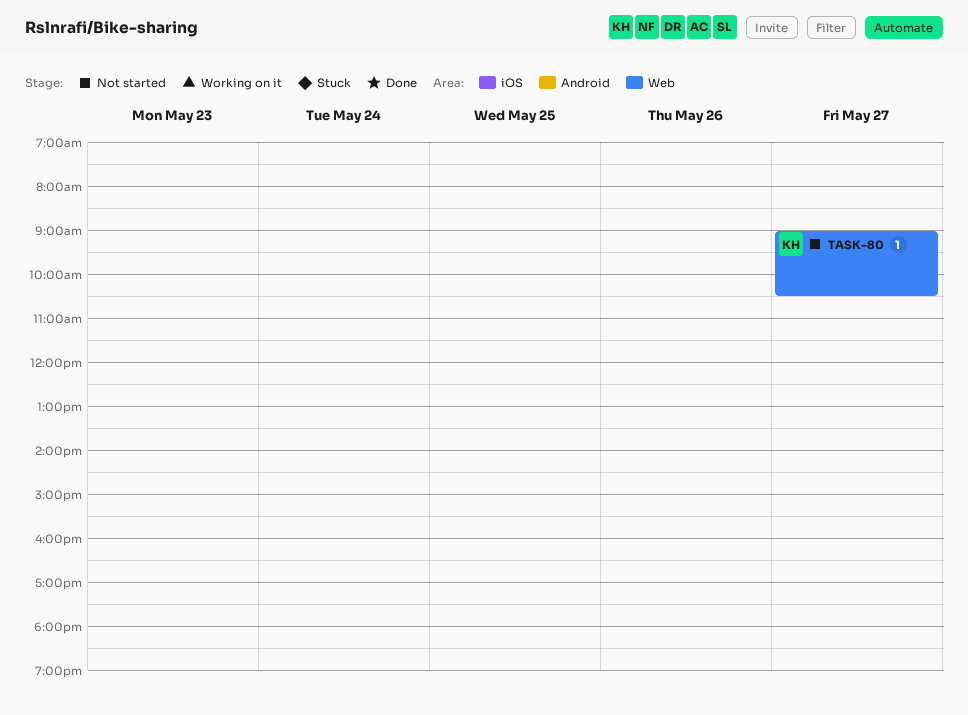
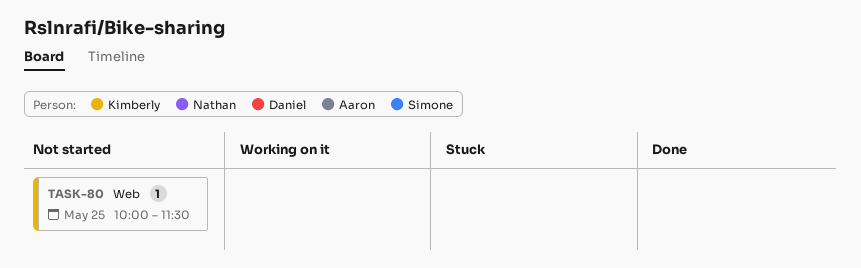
TASK-80, day: May 27 -> May 25
TASK-80, begins: 09:00 -> 10:00
TASK-80, ends: 10:30 -> 11:30

